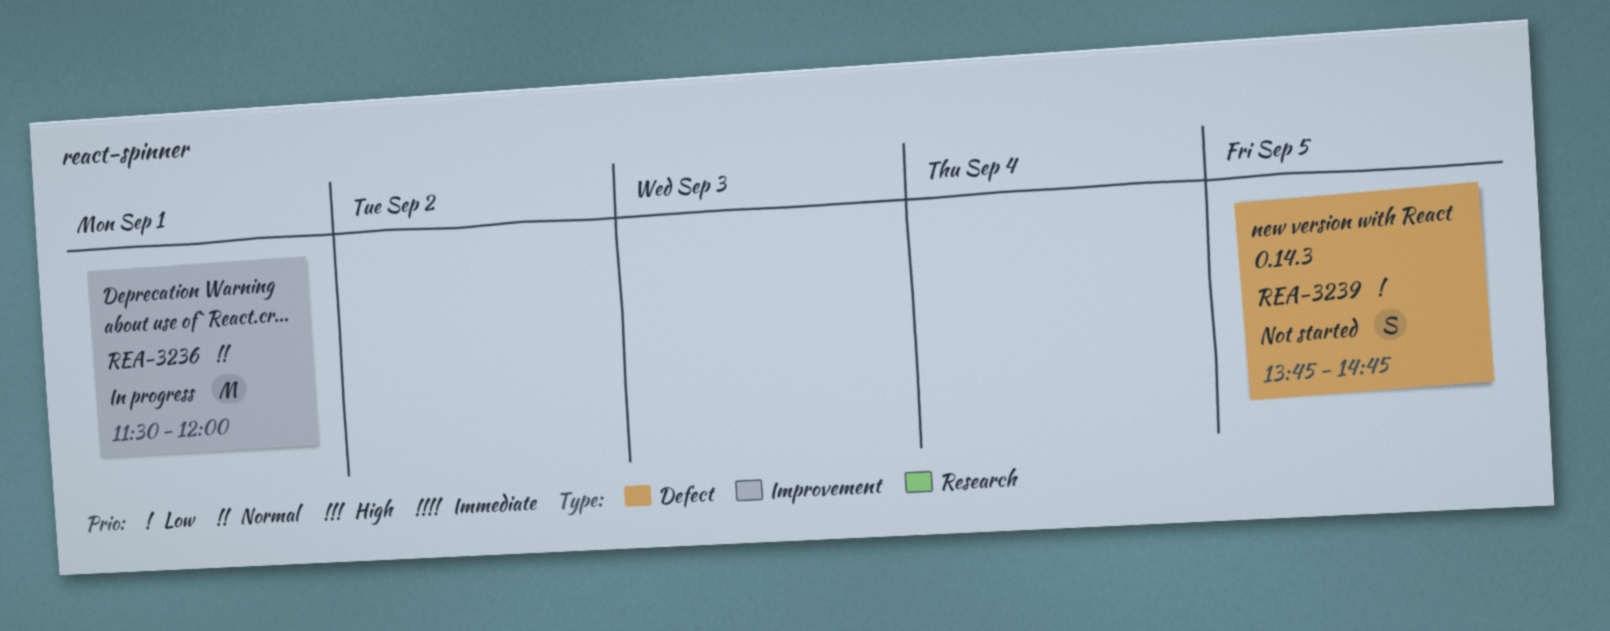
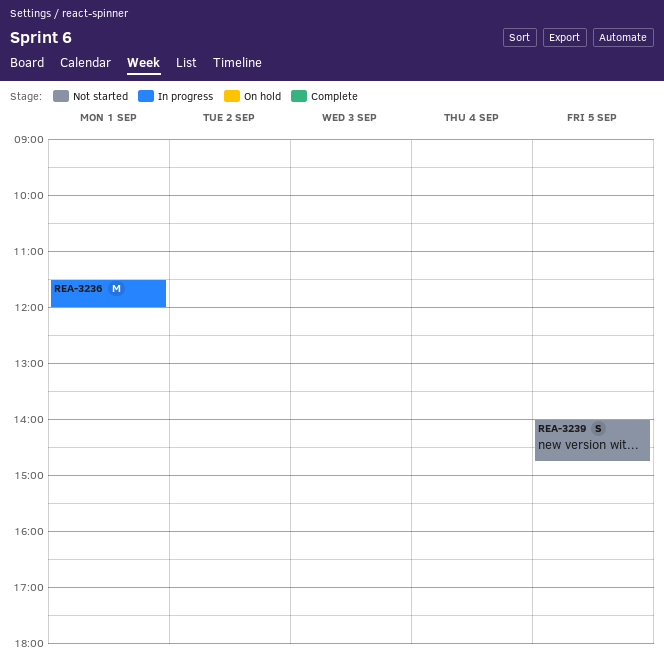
REA-3239, begins: 13:45 -> 14:00

